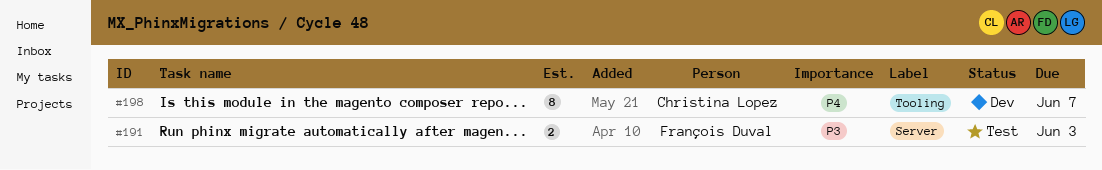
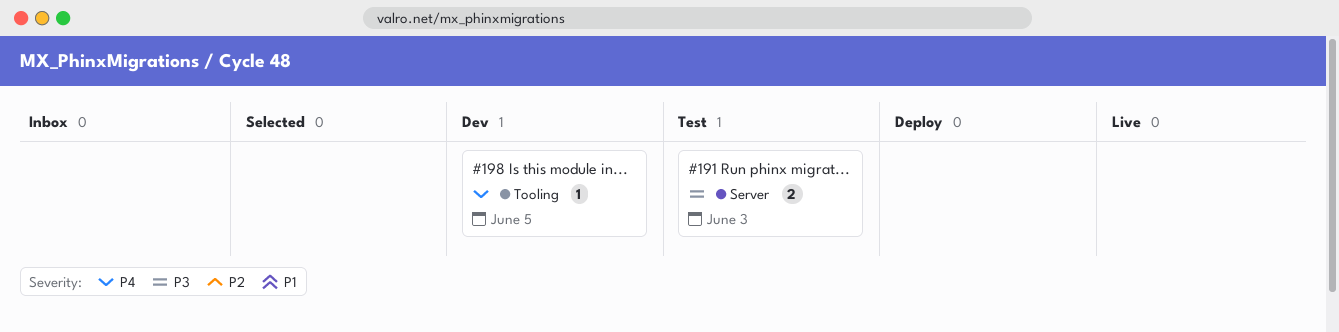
#198, estimate: 8 -> 1
#198, due: Jun 7 -> Jun 5

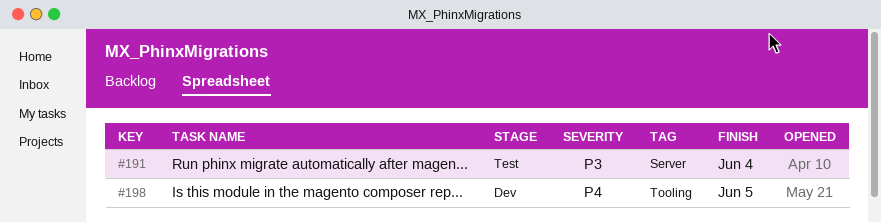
#191, due: Jun 3 -> Jun 4

